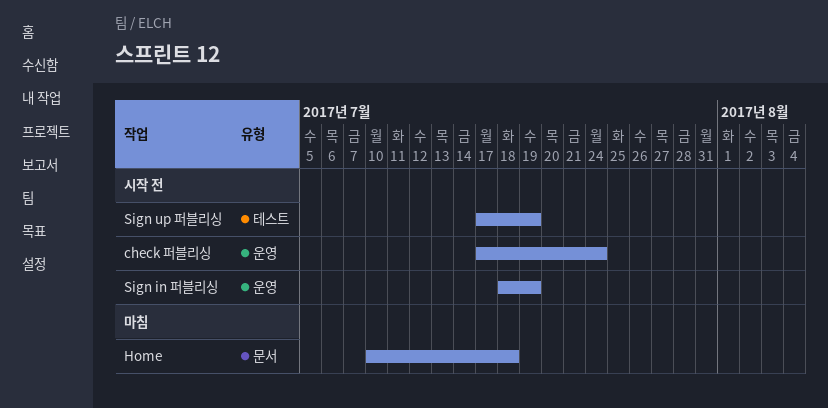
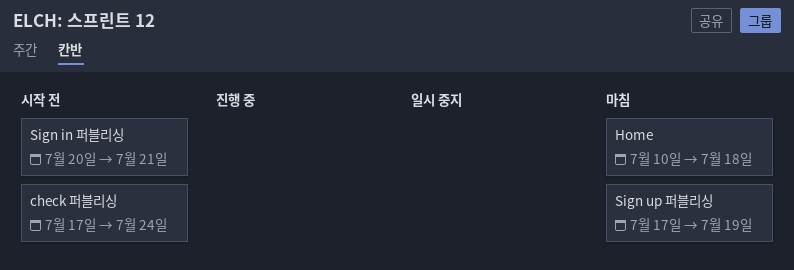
Sign in 퍼블리싱, start: Jul 18 -> Jul 20
Sign in 퍼블리싱, due: Jul 19 -> Jul 21
Sign up 퍼블리싱, status: 시작 전 -> 마침

